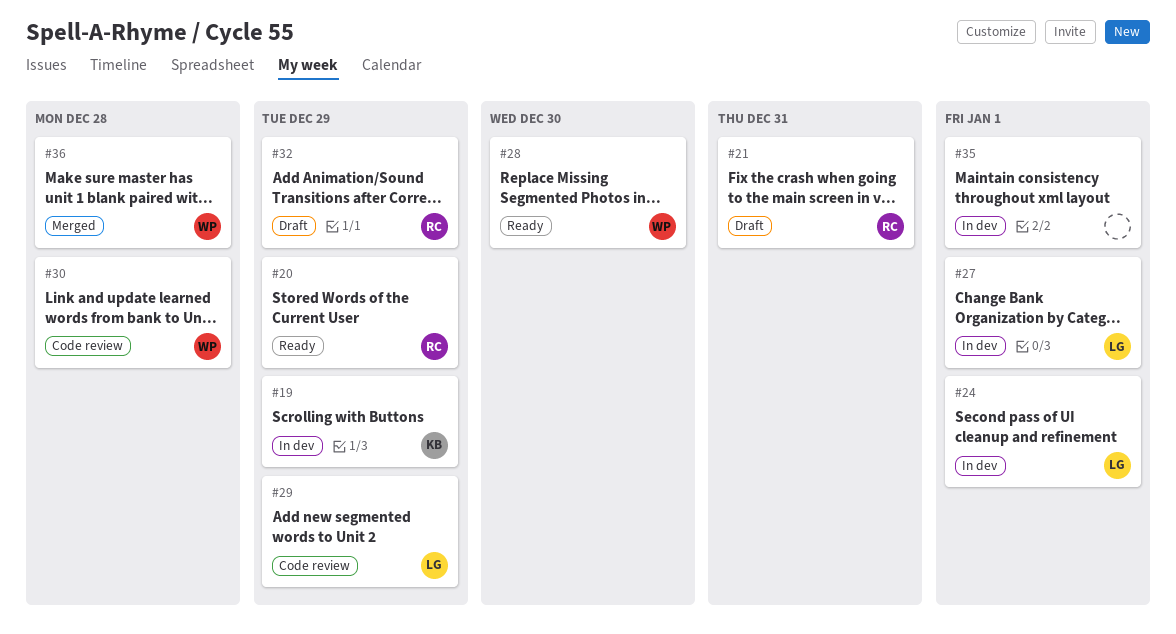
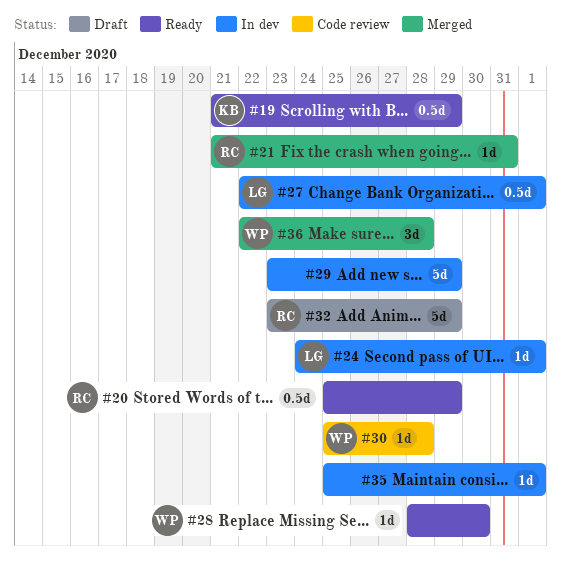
#19, status: In dev -> Ready
#21, status: Draft -> Merged
#29, status: Code review -> In dev
#29, owner: LG -> none

